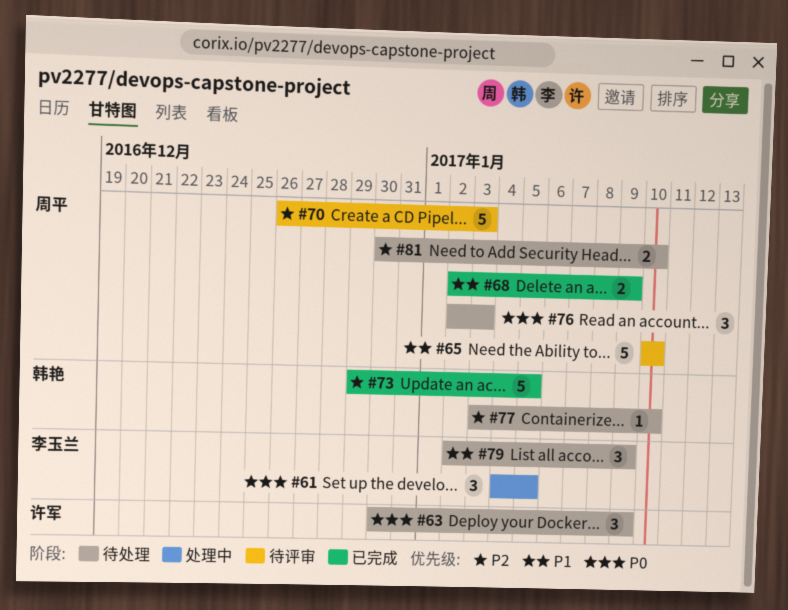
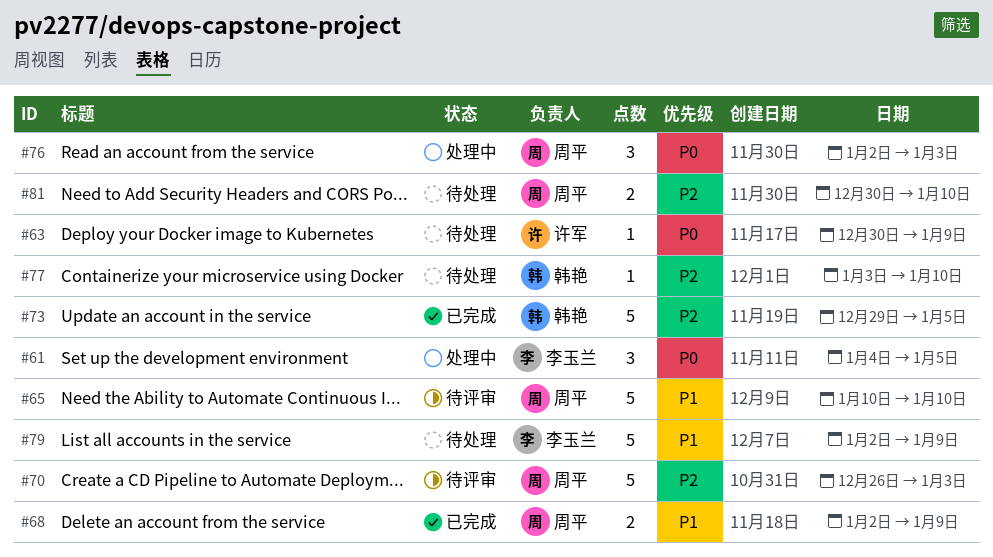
#63, estimate: 3 -> 1
#76, status: 待处理 -> 处理中
#79, estimate: 3 -> 5

